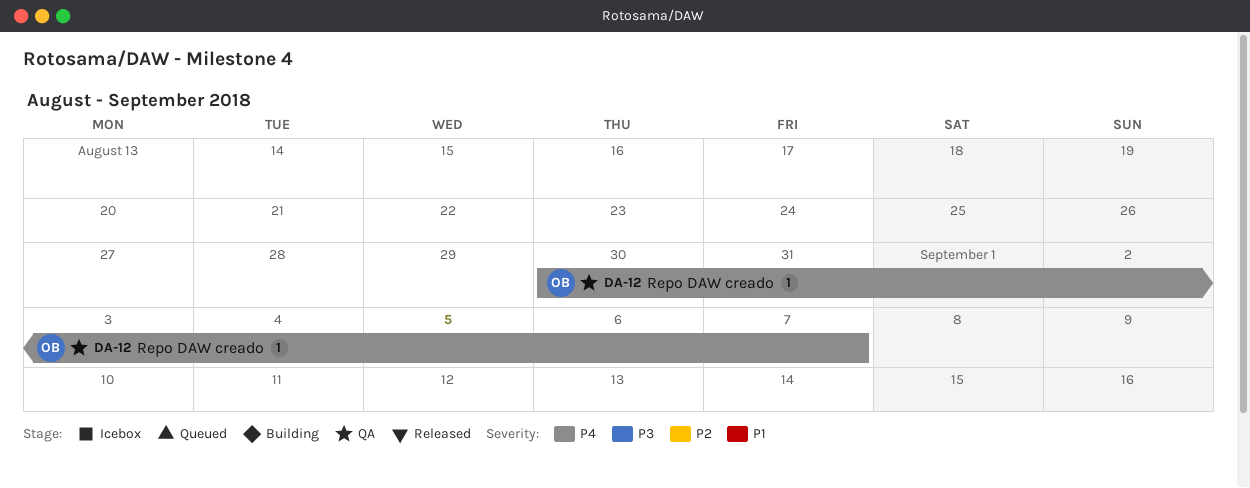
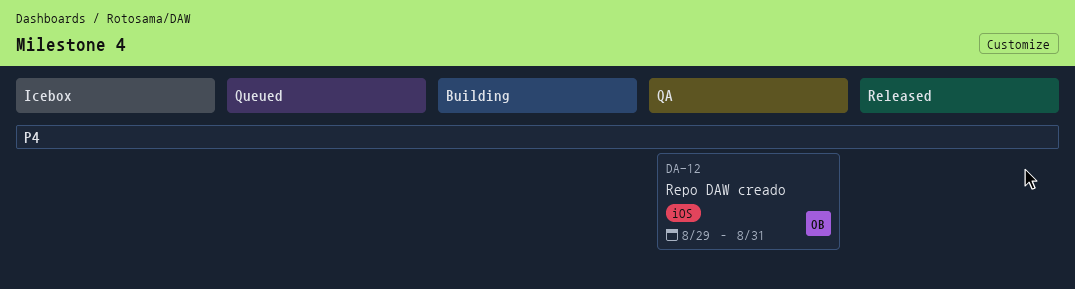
DA-12, start: Aug 30 -> Aug 29
DA-12, due: Sep 7 -> Aug 31

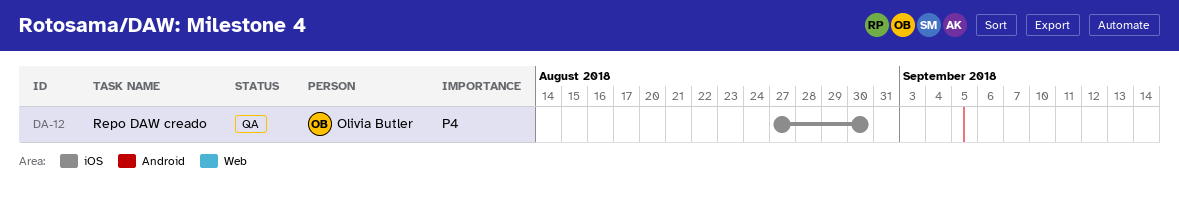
DA-12, start: Aug 29 -> Aug 27
DA-12, due: Aug 31 -> Aug 30

